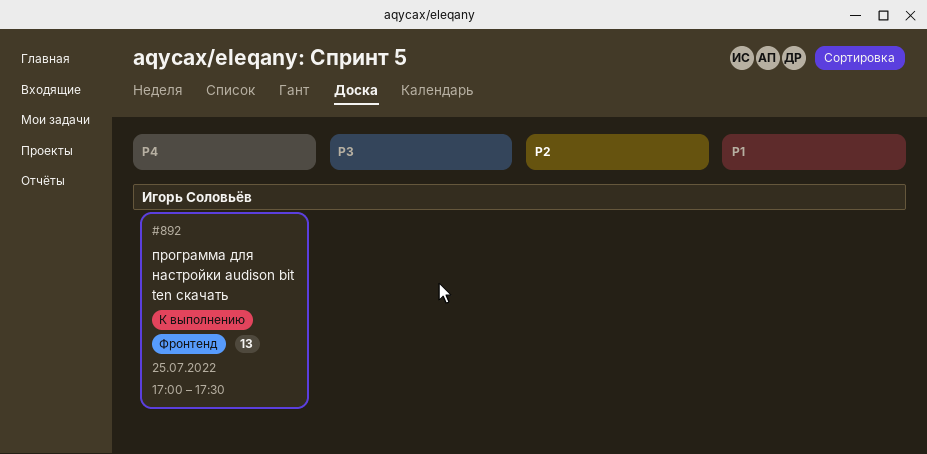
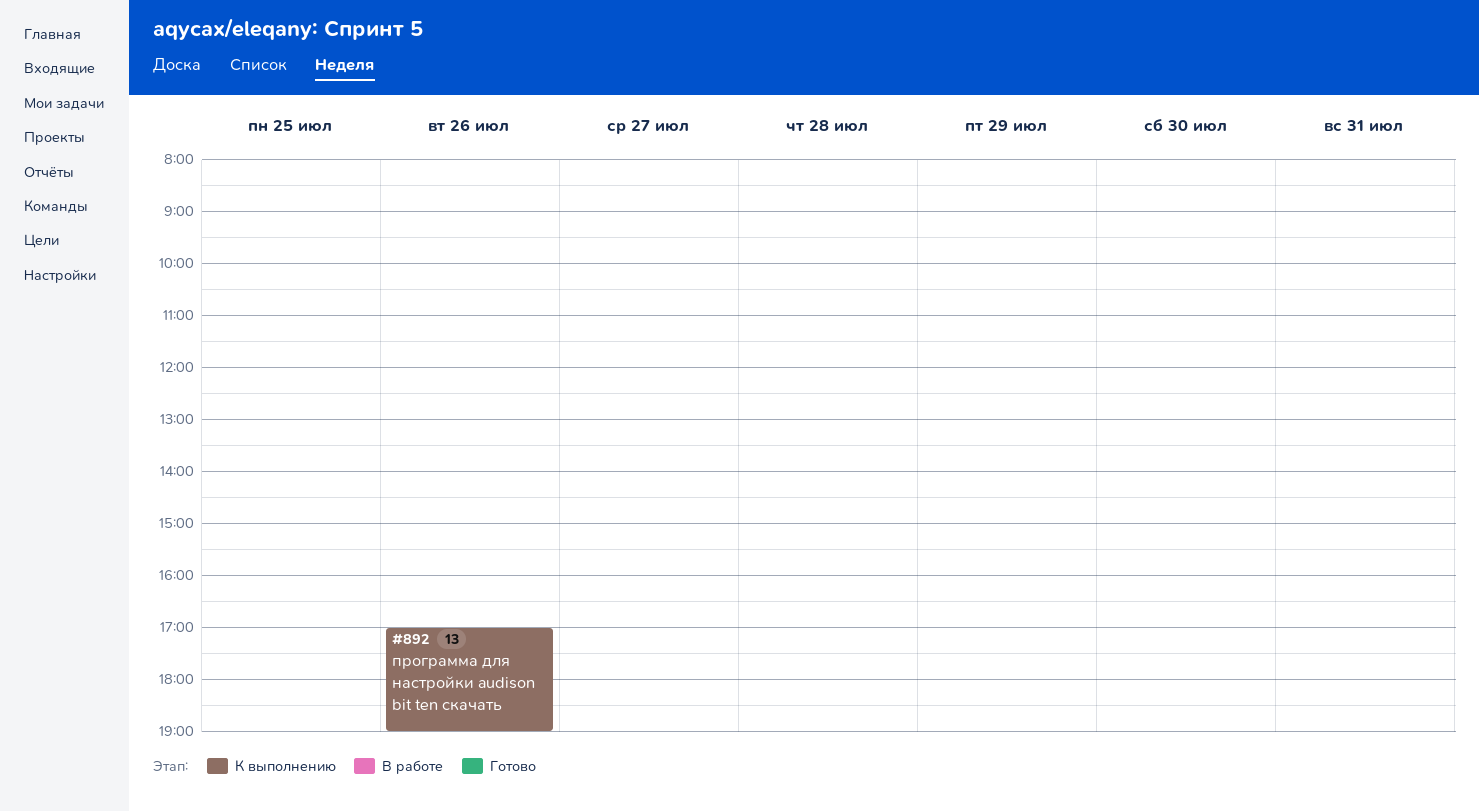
#892, day: Jul 25 -> Jul 26
#892, ends: 17:30 -> 19:00

